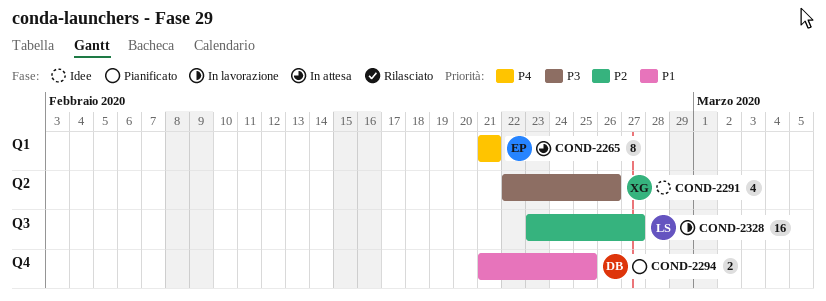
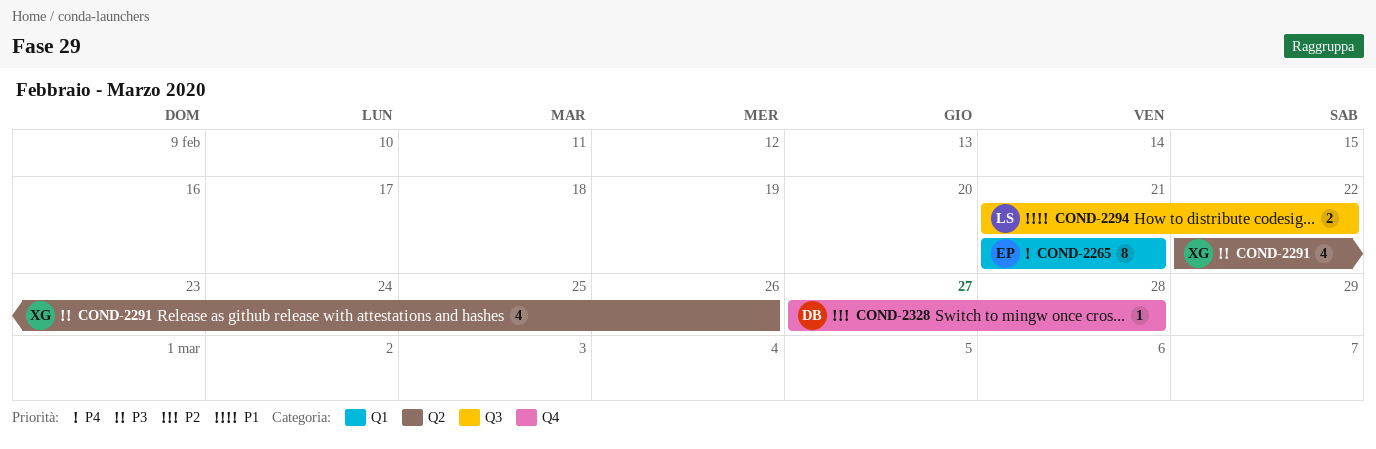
COND-2294, owner: DB -> LS
COND-2294, label: Q4 -> Q3
COND-2294, due: Feb 25 -> Feb 22
COND-2328, owner: LS -> DB
COND-2328, label: Q3 -> Q4
COND-2328, estimate: 16 -> 1
COND-2328, start: Feb 23 -> Feb 27
COND-2328, due: Feb 27 -> Feb 28

